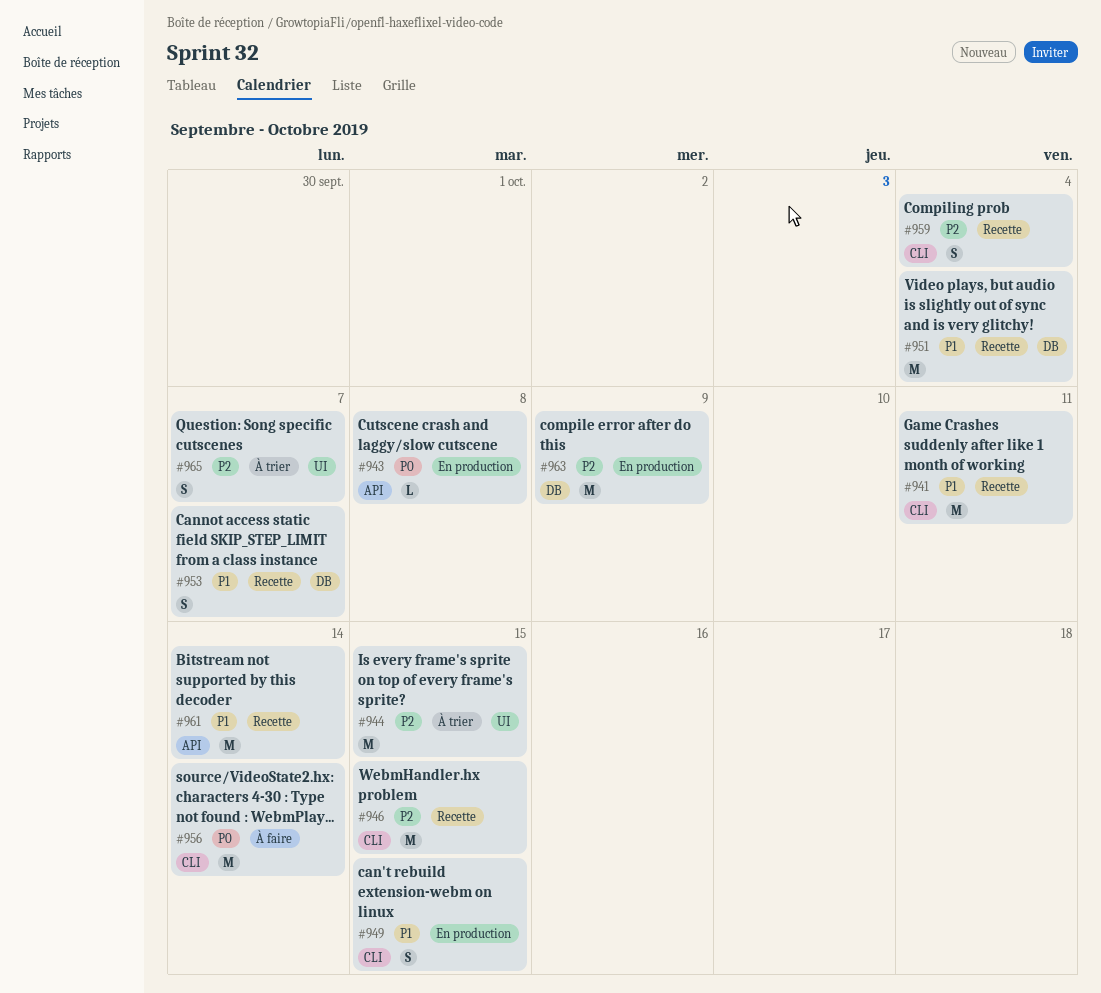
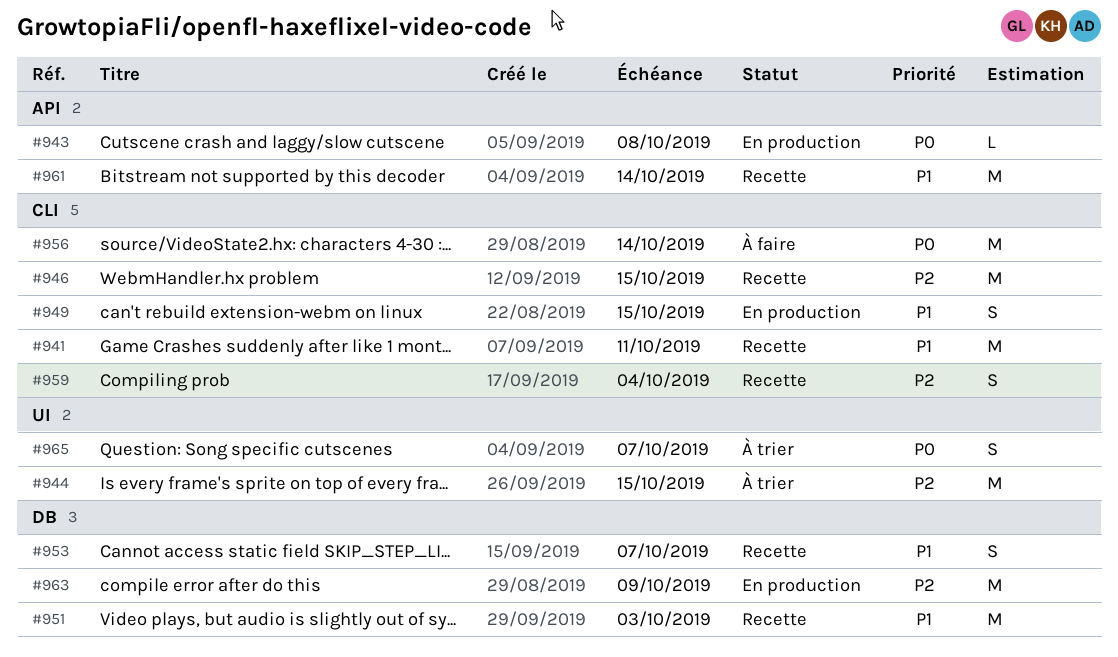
#951, due: Oct 4 -> Oct 3
#965, priority: P2 -> P0

